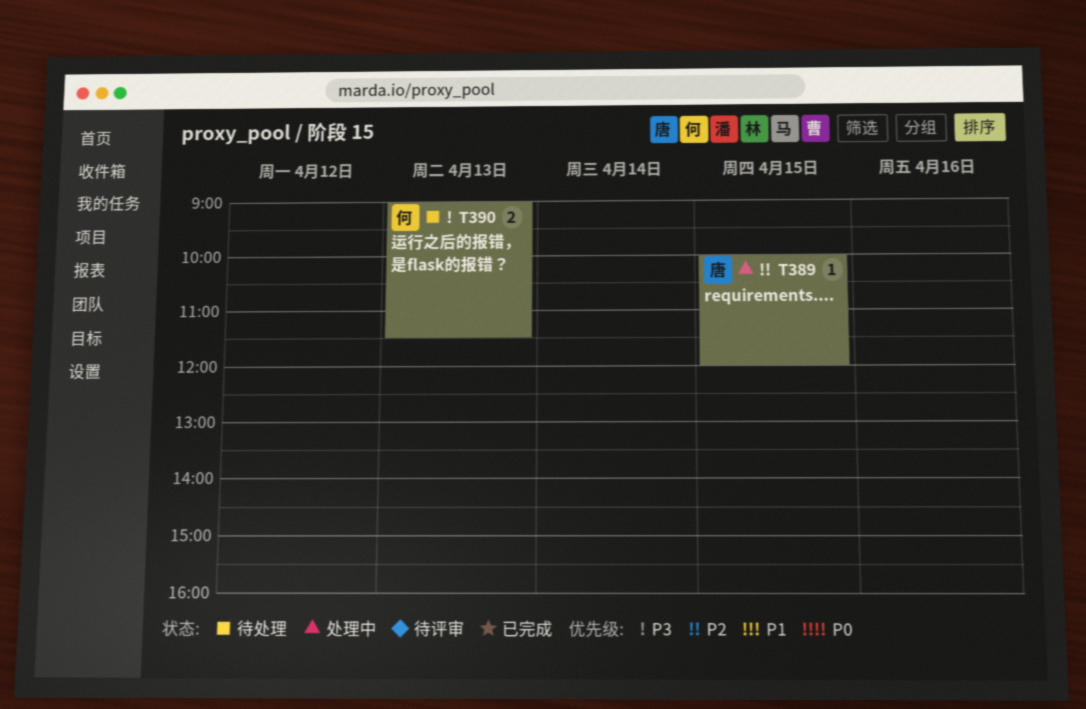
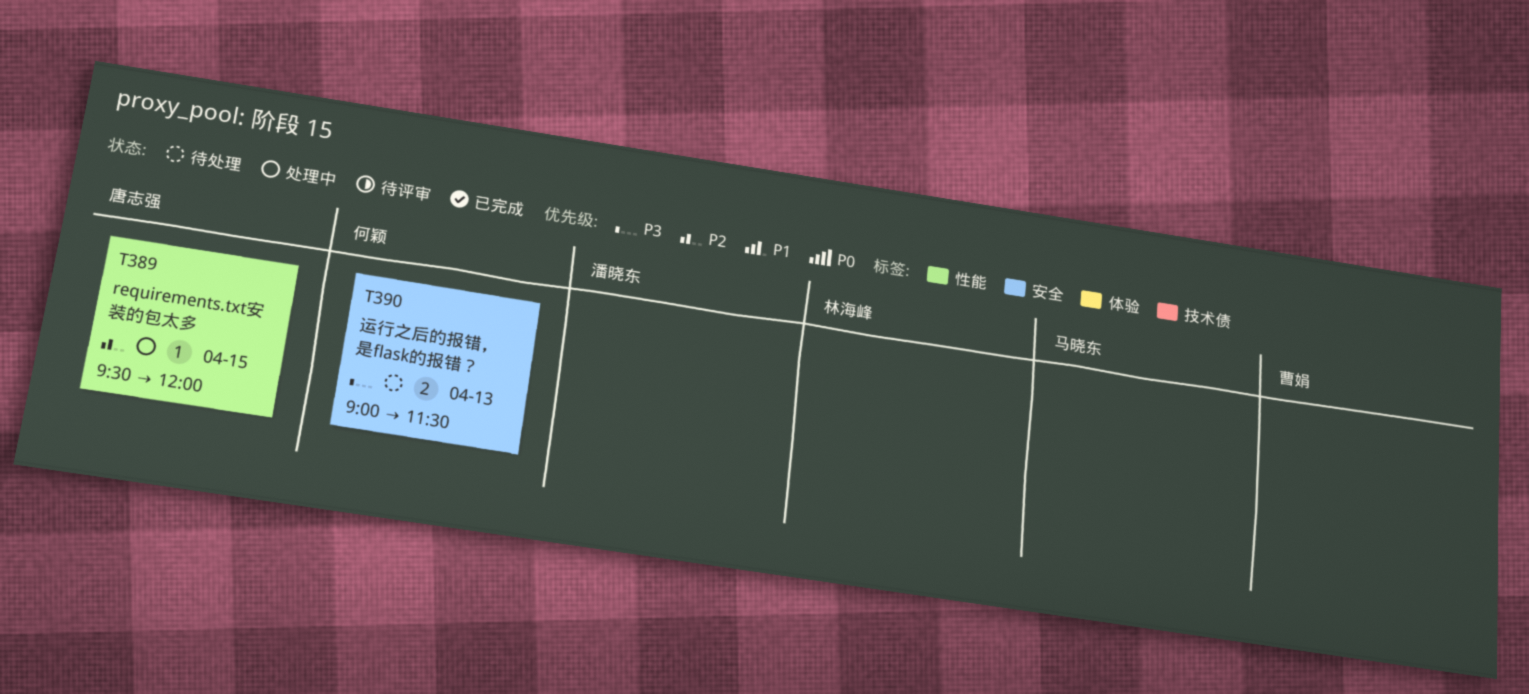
T389, begins: 10:00 -> 09:30

